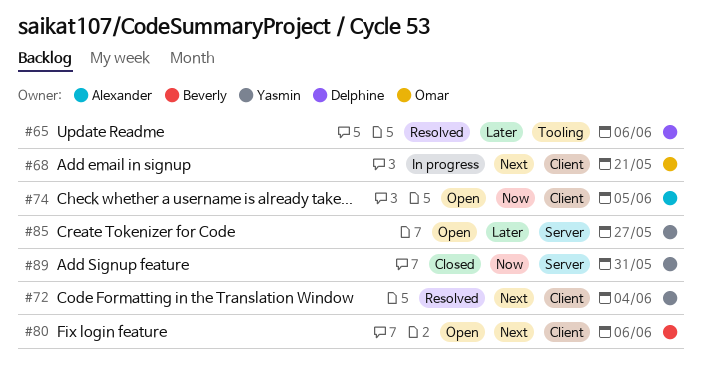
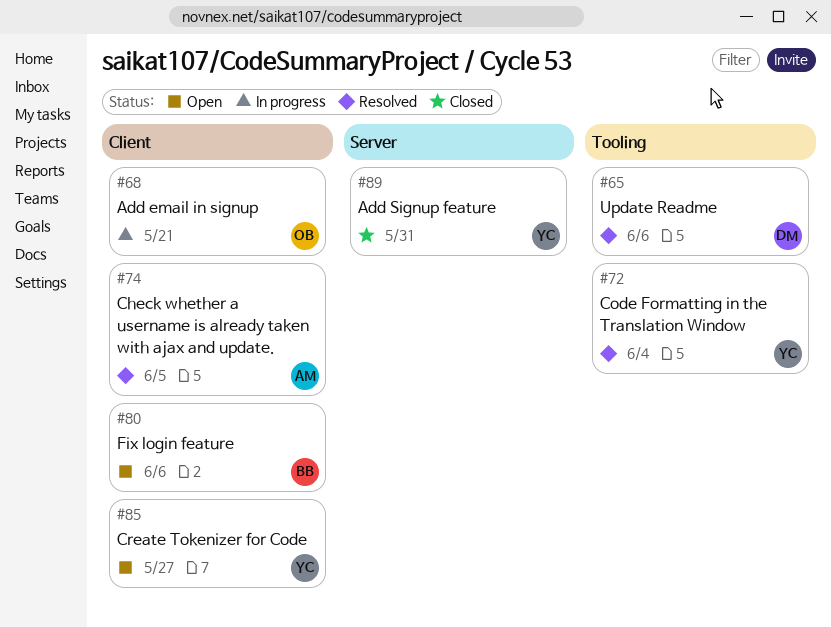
#72, label: Client -> Tooling
#74, status: Open -> Resolved
#85, label: Server -> Client

